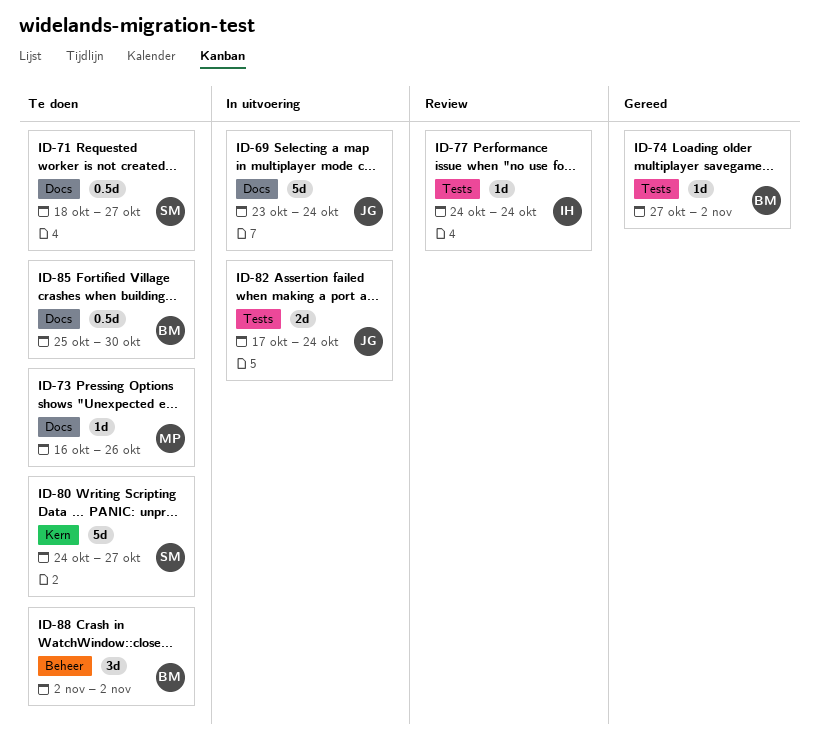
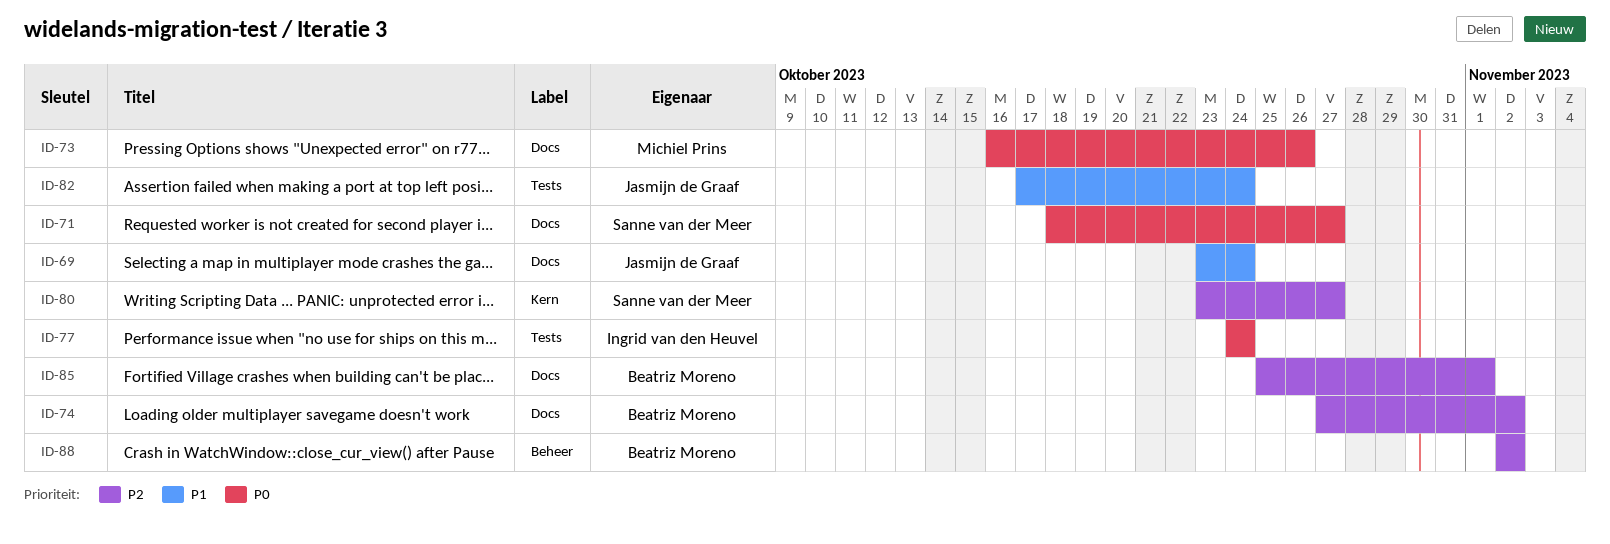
ID-74, label: Tests -> Docs
ID-80, start: Oct 24 -> Oct 23
ID-85, due: Oct 30 -> Nov 1

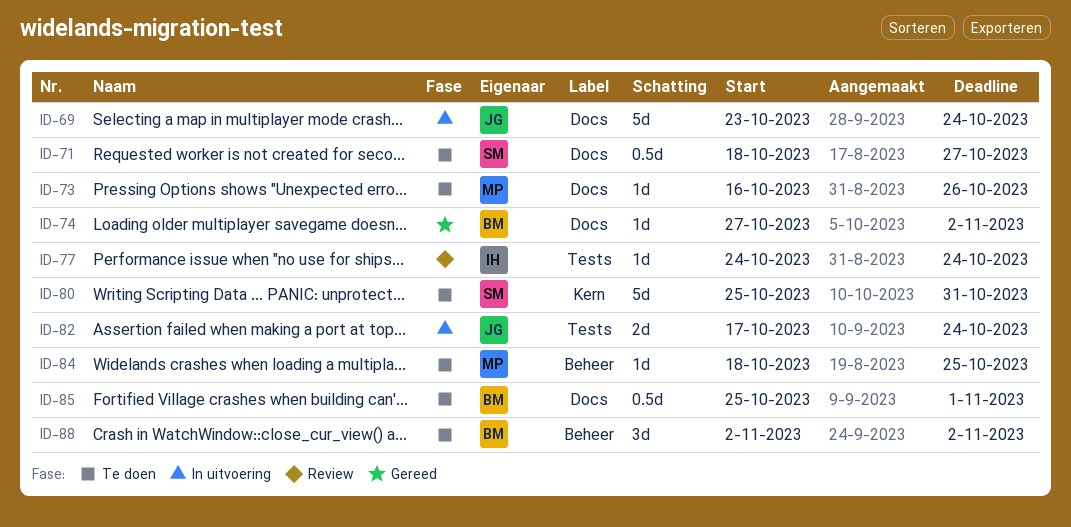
ID-80, start: Oct 23 -> Oct 25
ID-80, due: Oct 27 -> Oct 31
ID-84: none -> present

